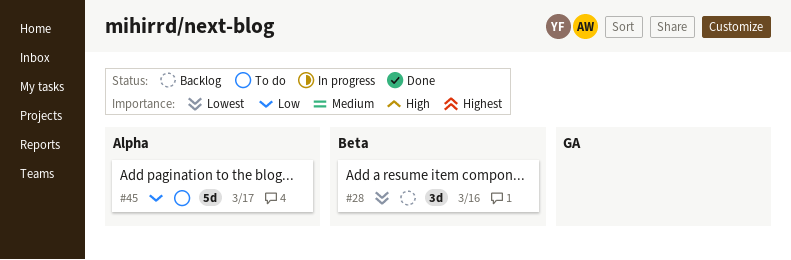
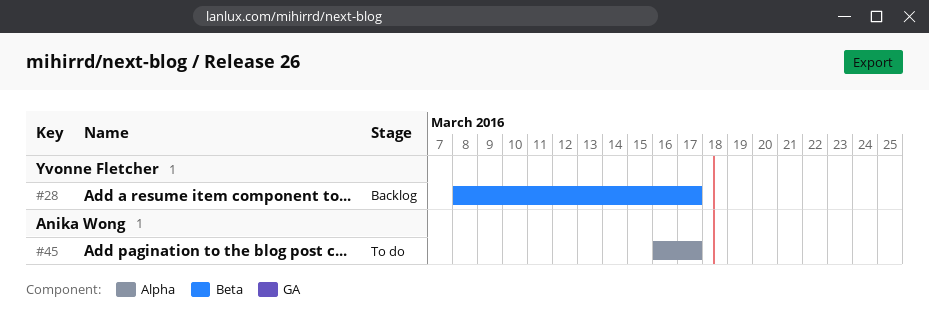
#28, due: Mar 16 -> Mar 17

